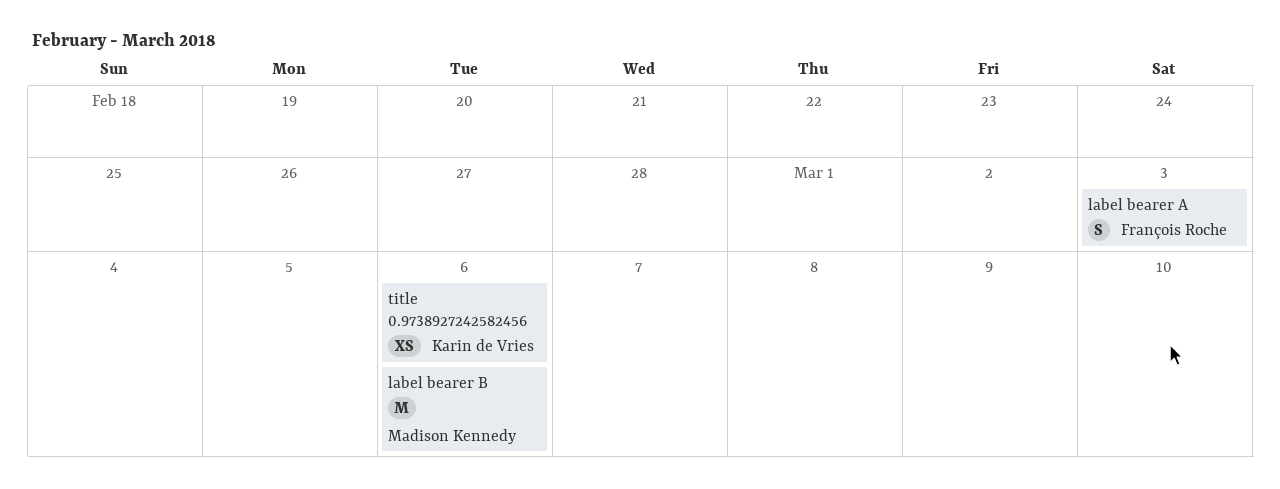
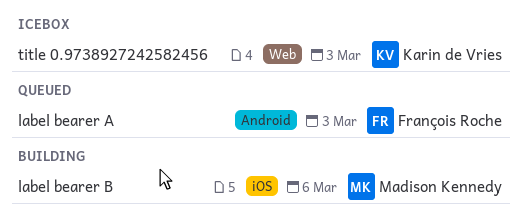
title 0.9738927242582456, due: Mar 6 -> Mar 3

